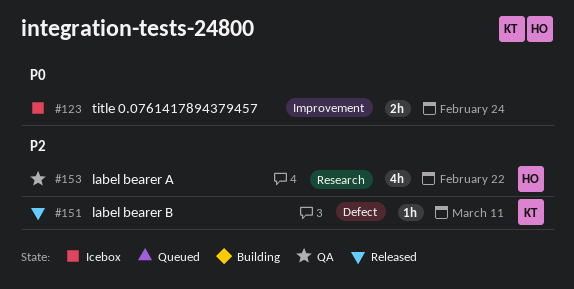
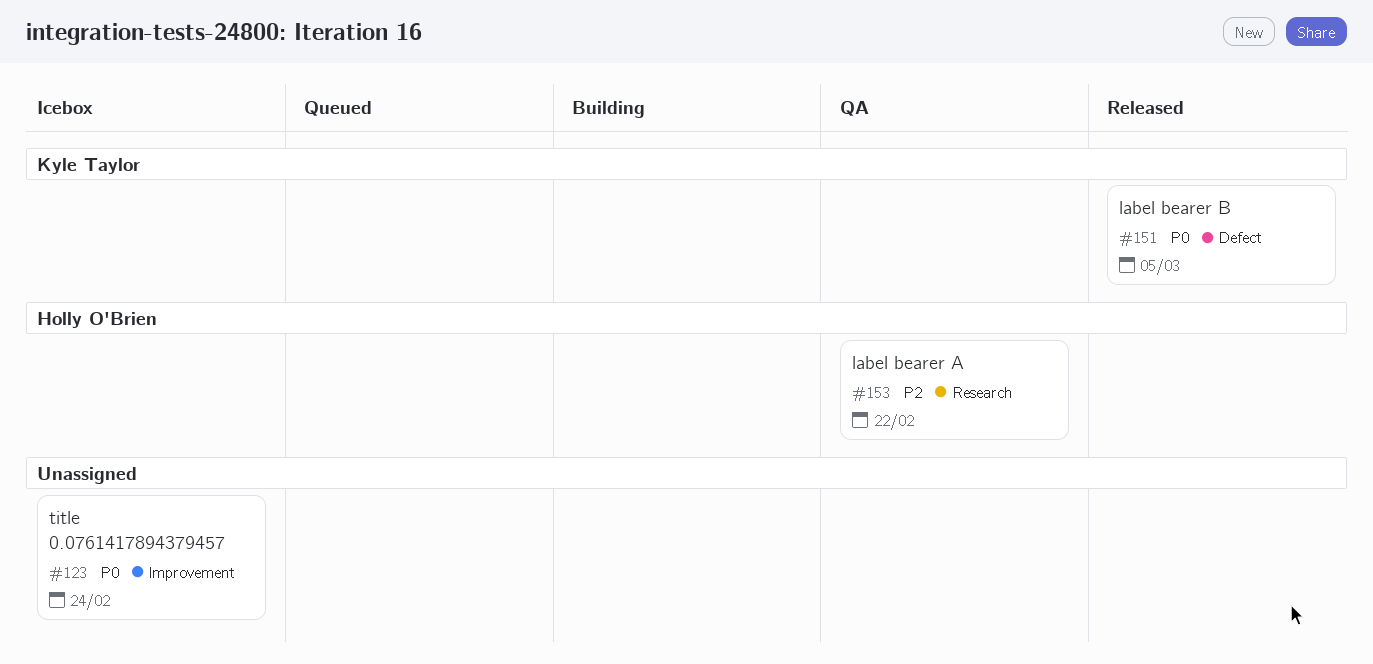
#151, priority: P2 -> P0
#151, due: Mar 11 -> Mar 5

